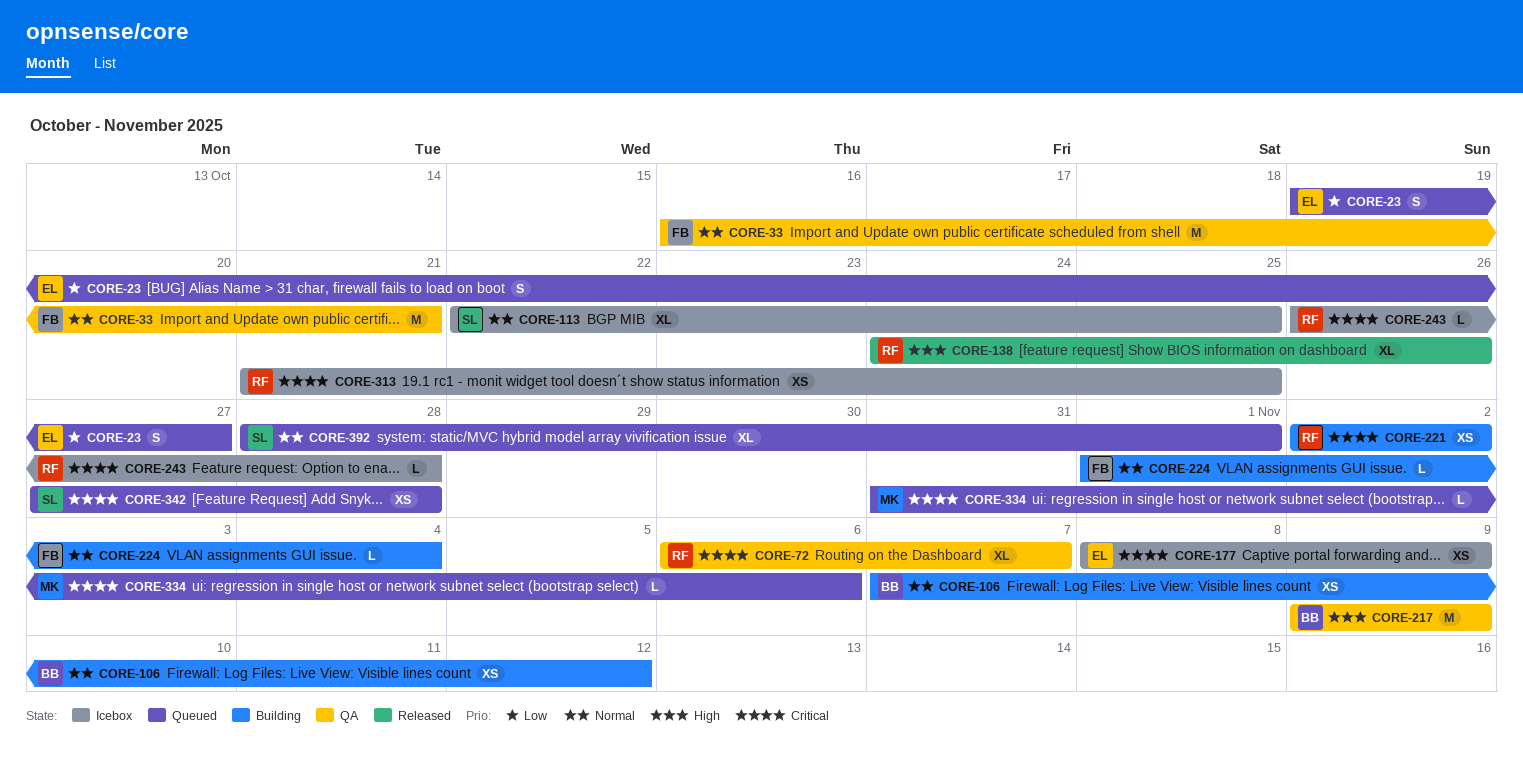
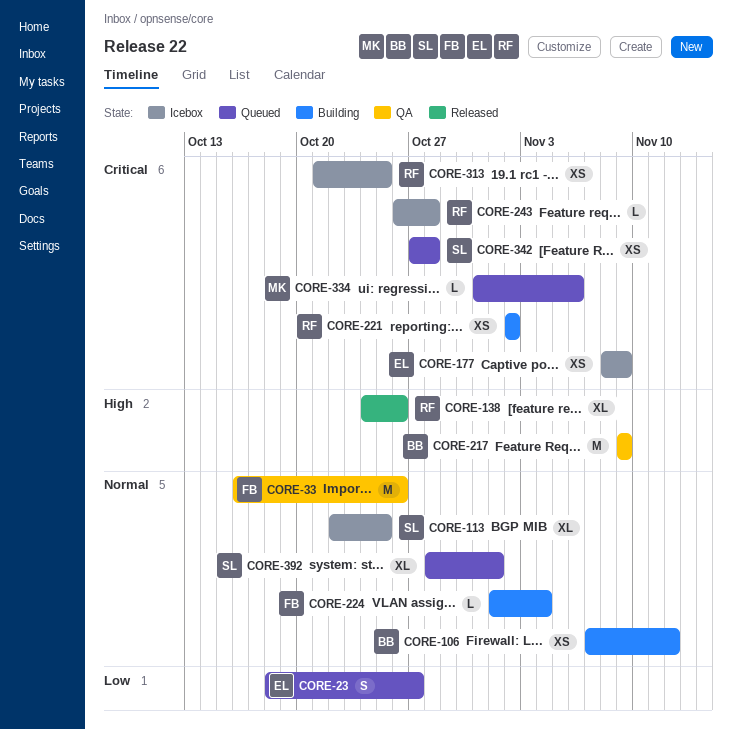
CORE-23, start: Oct 19 -> Oct 18
CORE-33, due: Oct 21 -> Oct 26
CORE-72: present -> none

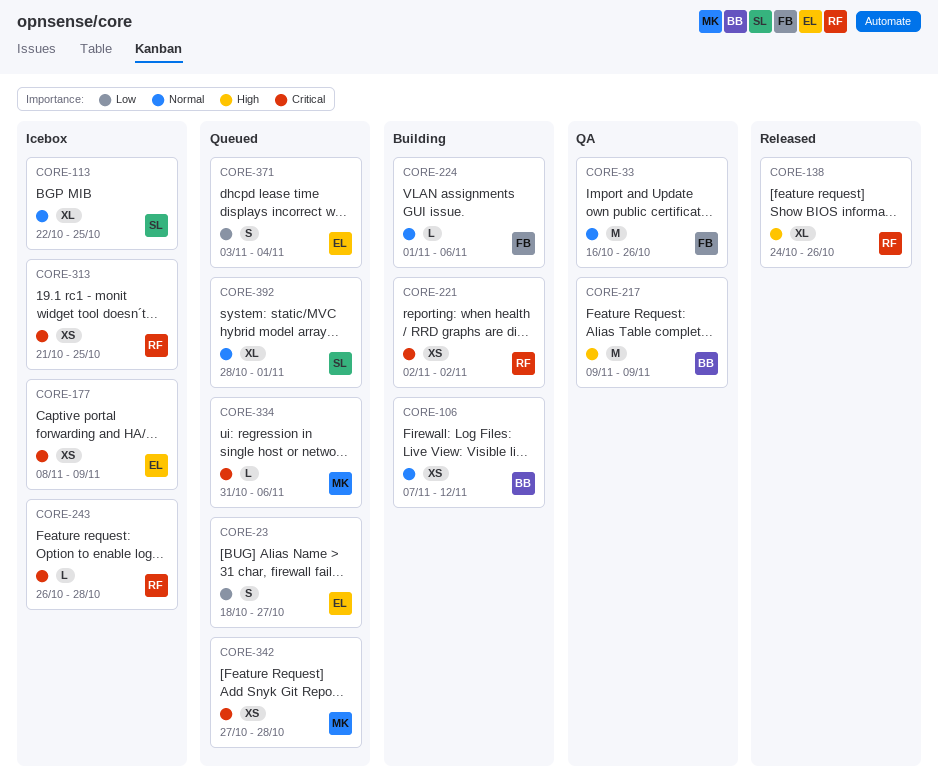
CORE-224, due: Nov 4 -> Nov 6
CORE-342, owner: SL -> MK
CORE-371: none -> present

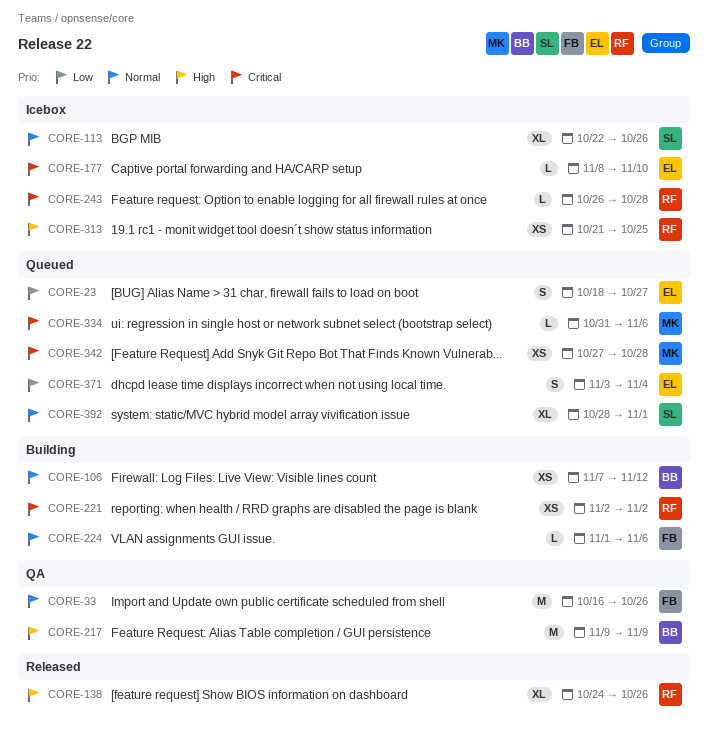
CORE-113, due: Oct 25 -> Oct 26
CORE-177, estimate: XS -> L
CORE-177, due: Nov 9 -> Nov 10
CORE-313, priority: Critical -> High

